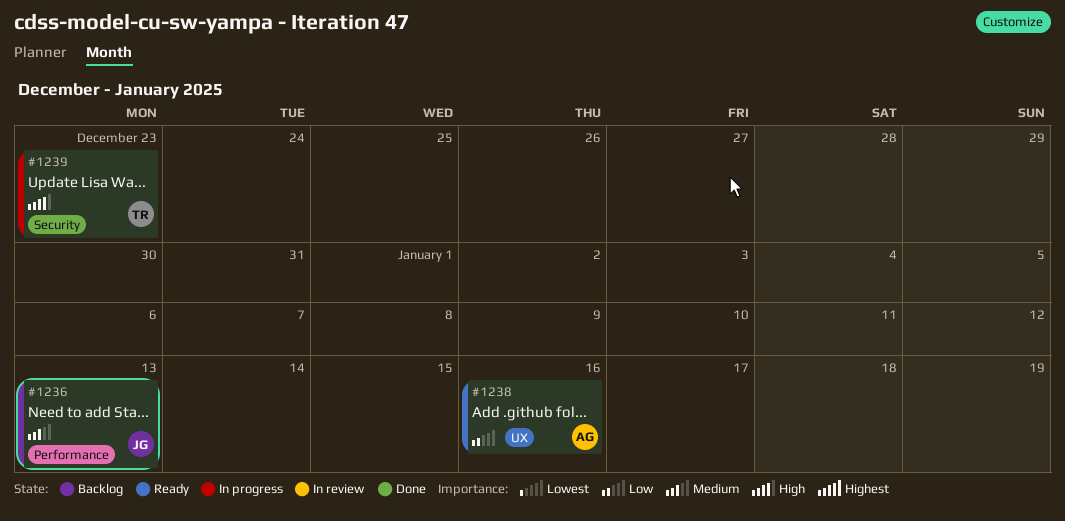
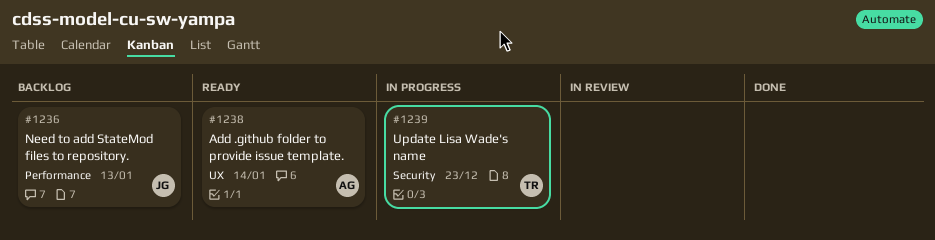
#1238, due: Jan 16 -> Jan 14

